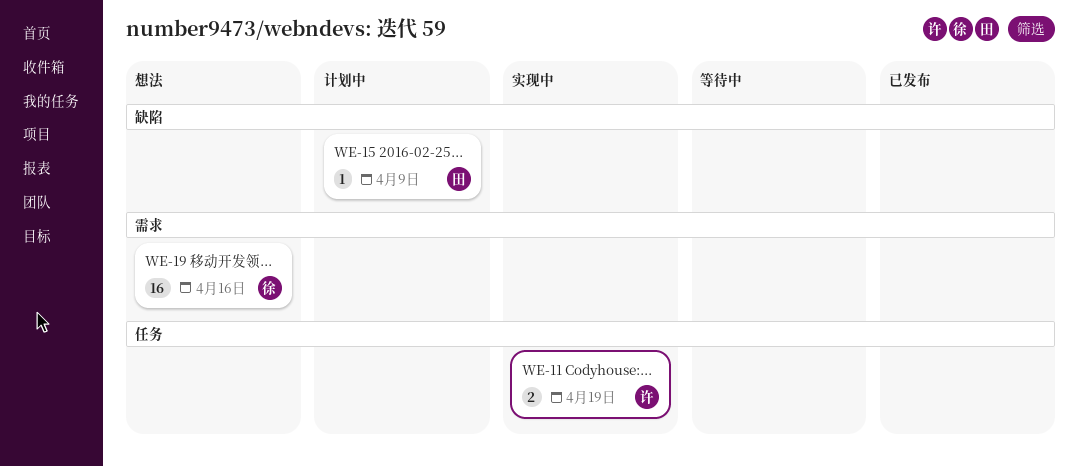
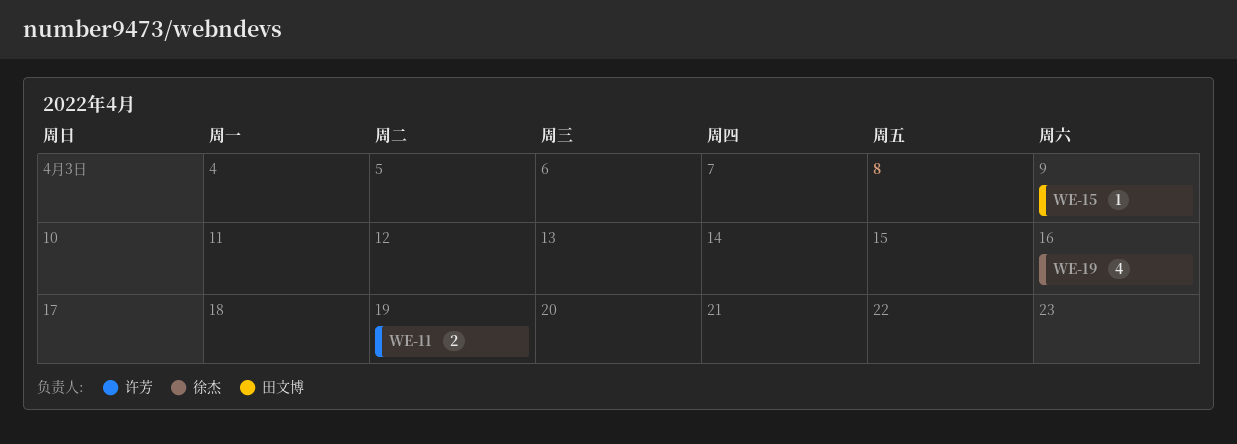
WE-19, estimate: 16 -> 4

